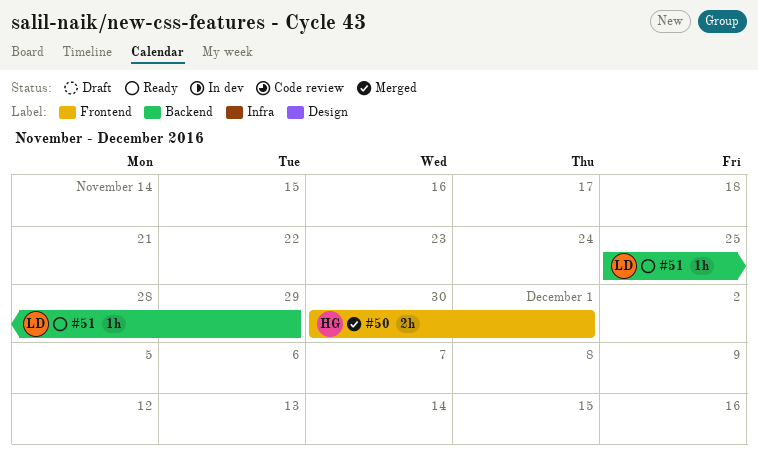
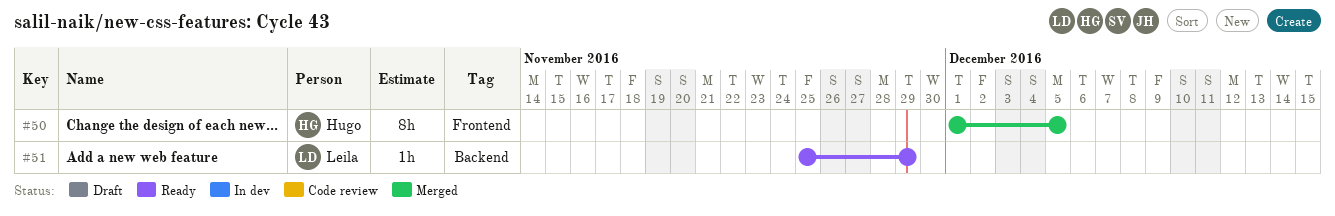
#50, estimate: 2h -> 8h
#50, start: Nov 30 -> Dec 1
#50, due: Dec 1 -> Dec 5

